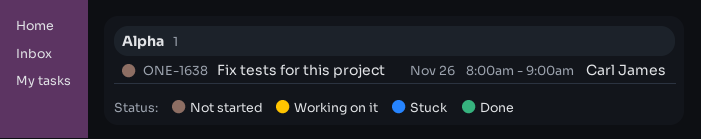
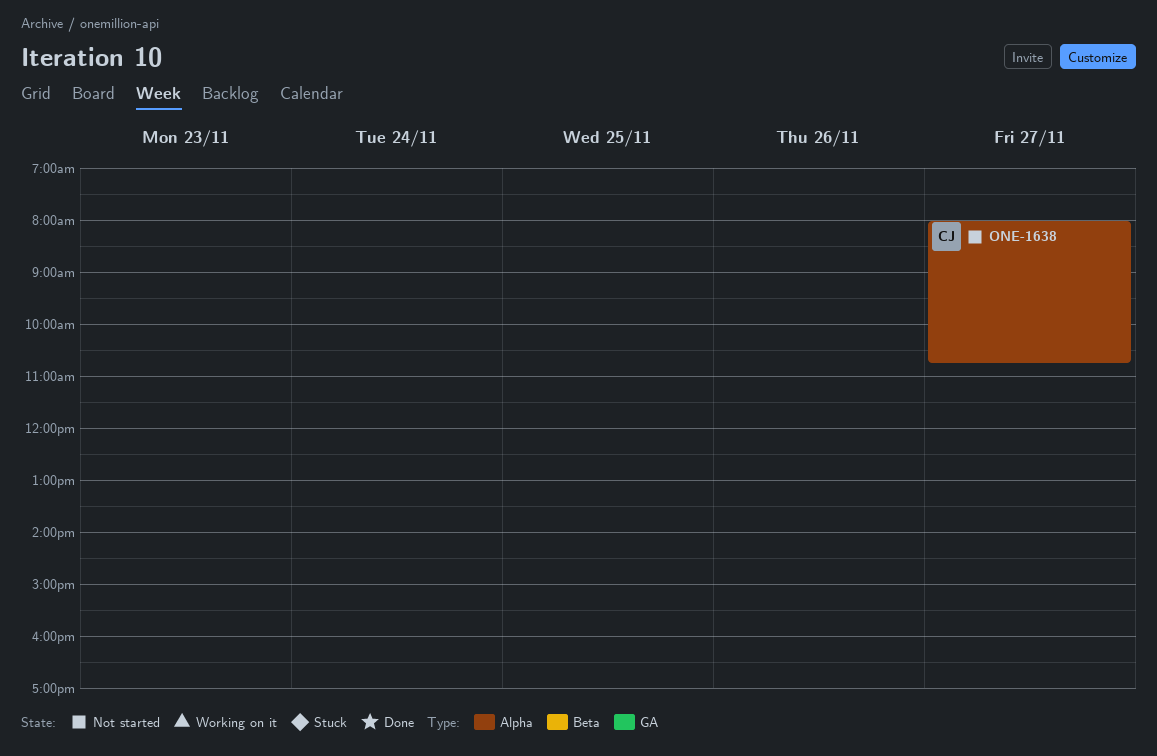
ONE-1638, day: Nov 26 -> Nov 27
ONE-1638, ends: 09:00 -> 10:45

